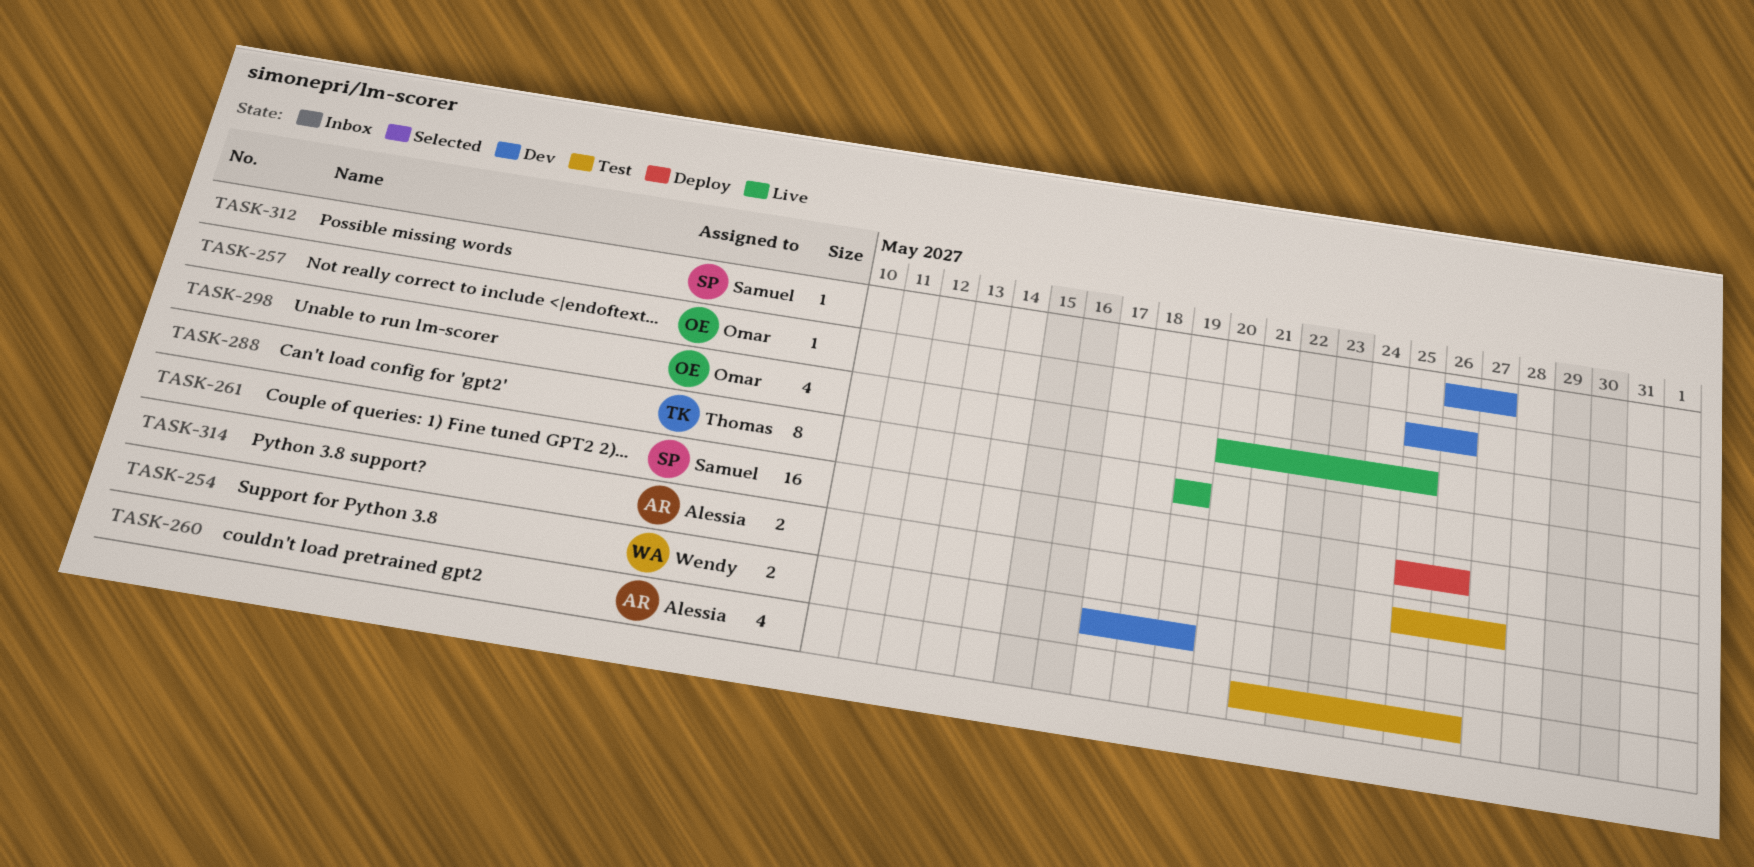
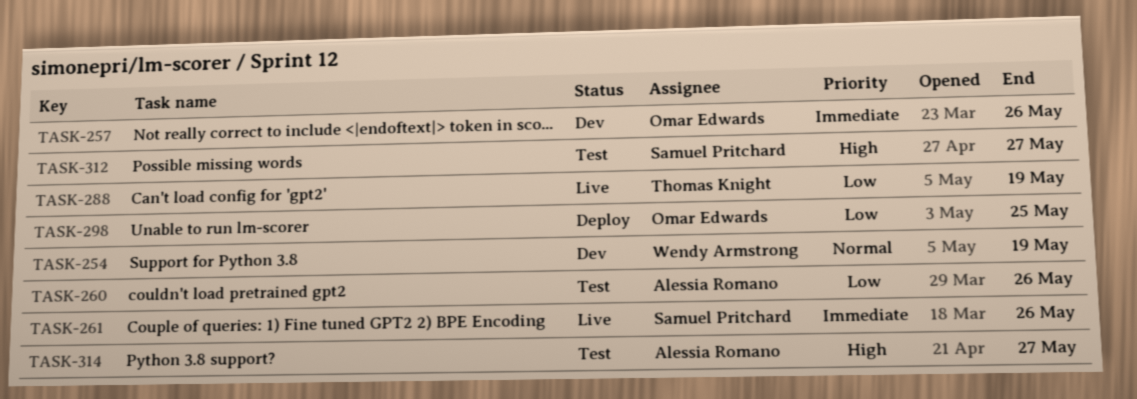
TASK-261, status: Deploy -> Live
TASK-298, status: Live -> Deploy
TASK-312, status: Dev -> Test

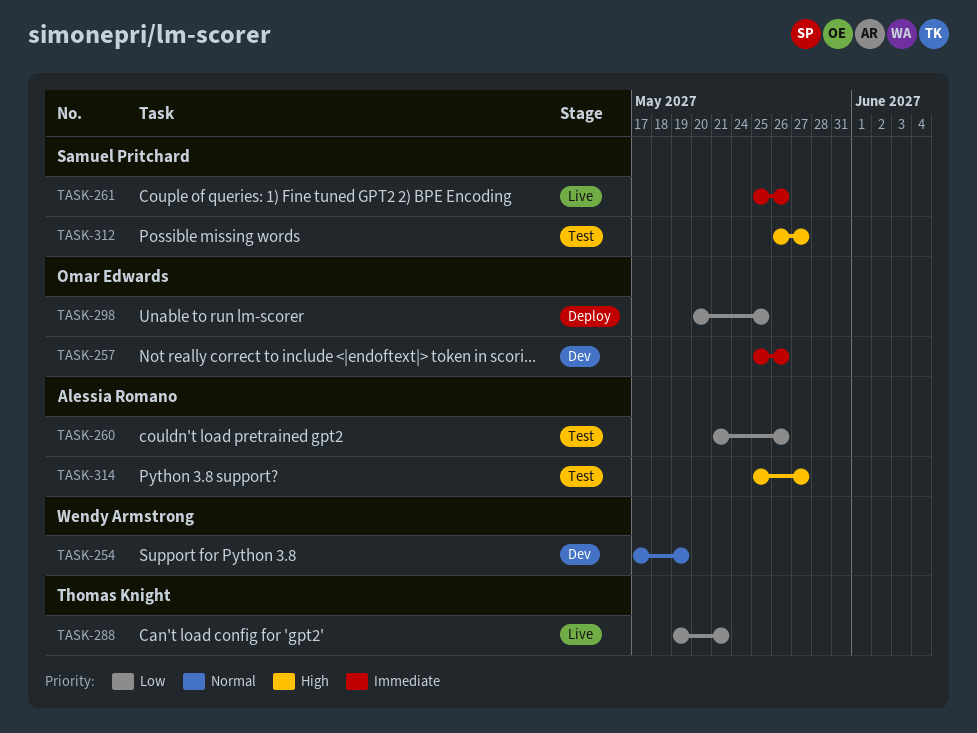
TASK-288, due: May 19 -> May 21

